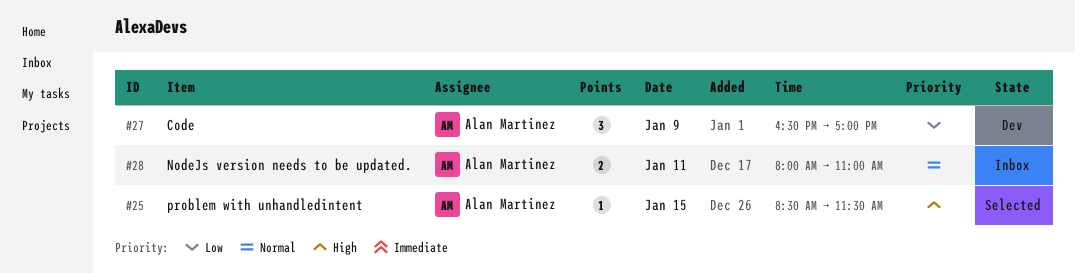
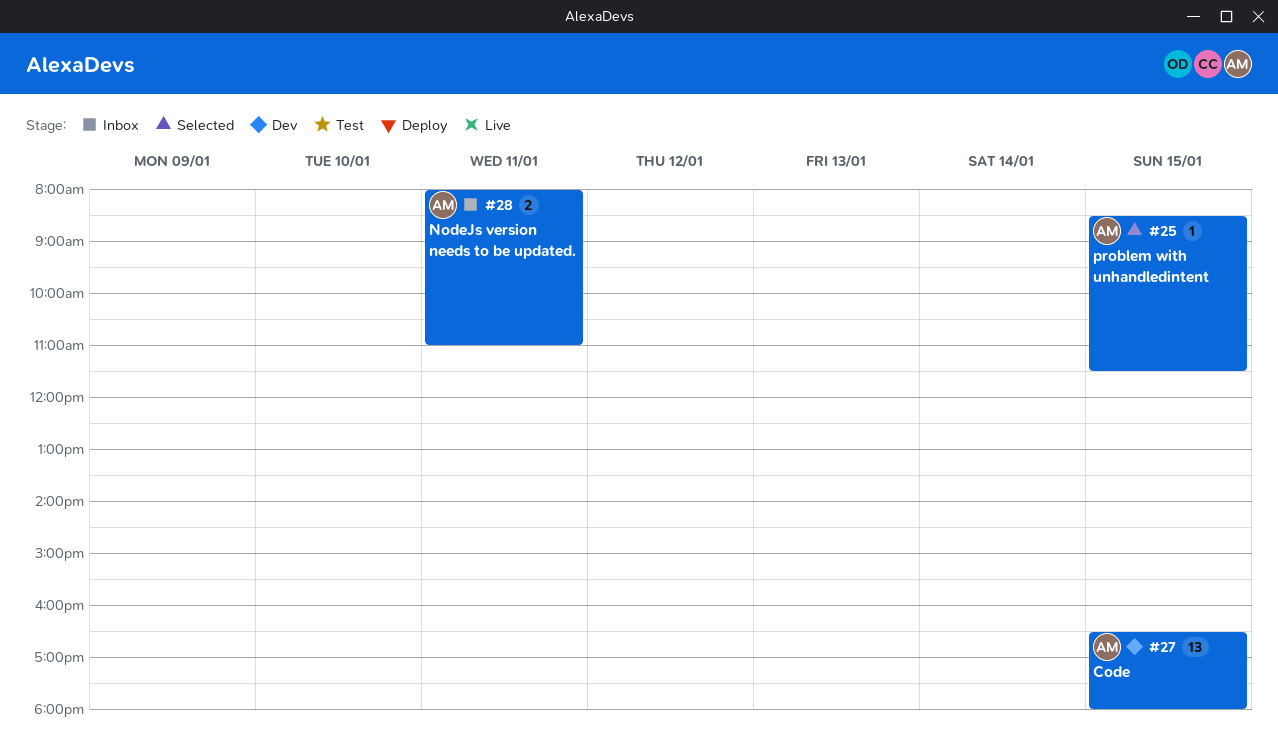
#27, estimate: 3 -> 13
#27, day: Jan 9 -> Jan 15
#27, ends: 17:00 -> 18:00

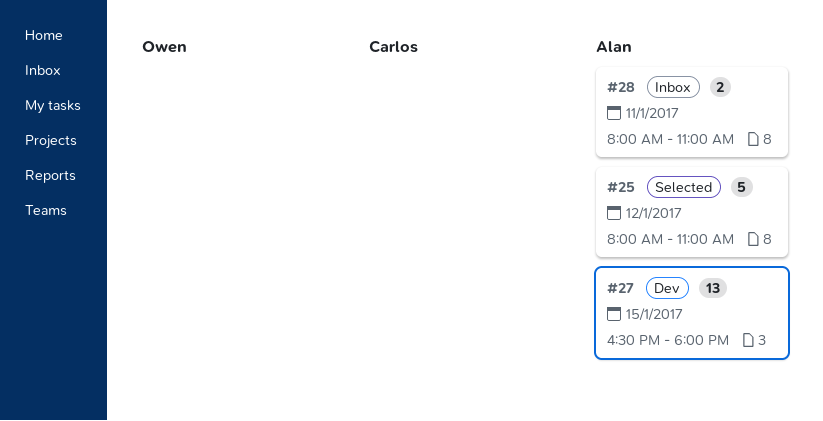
#25, estimate: 1 -> 5
#25, day: Jan 15 -> Jan 12
#25, begins: 08:30 -> 08:00
#25, ends: 11:30 -> 11:00

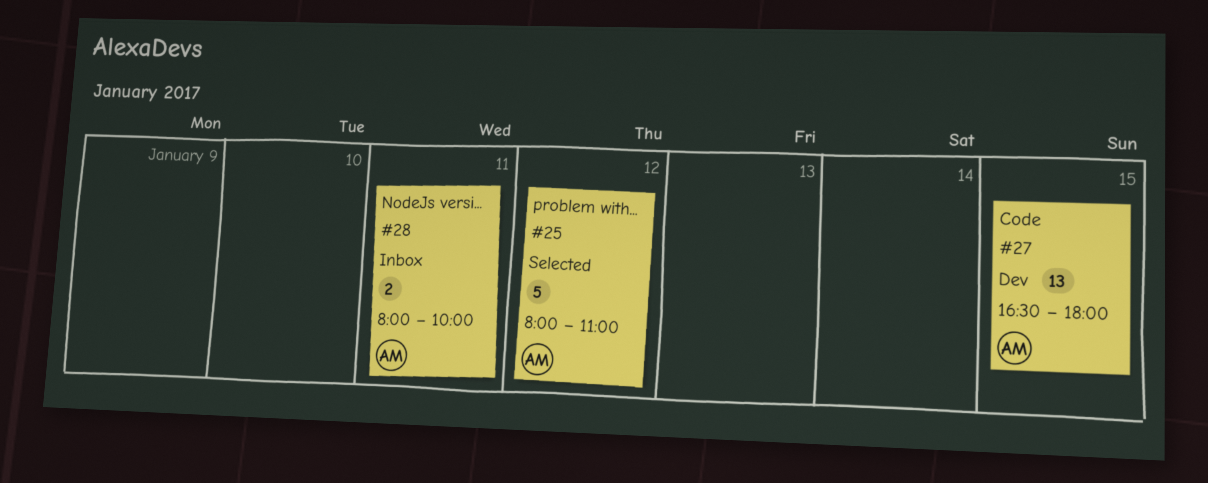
#28, ends: 11:00 -> 10:00

